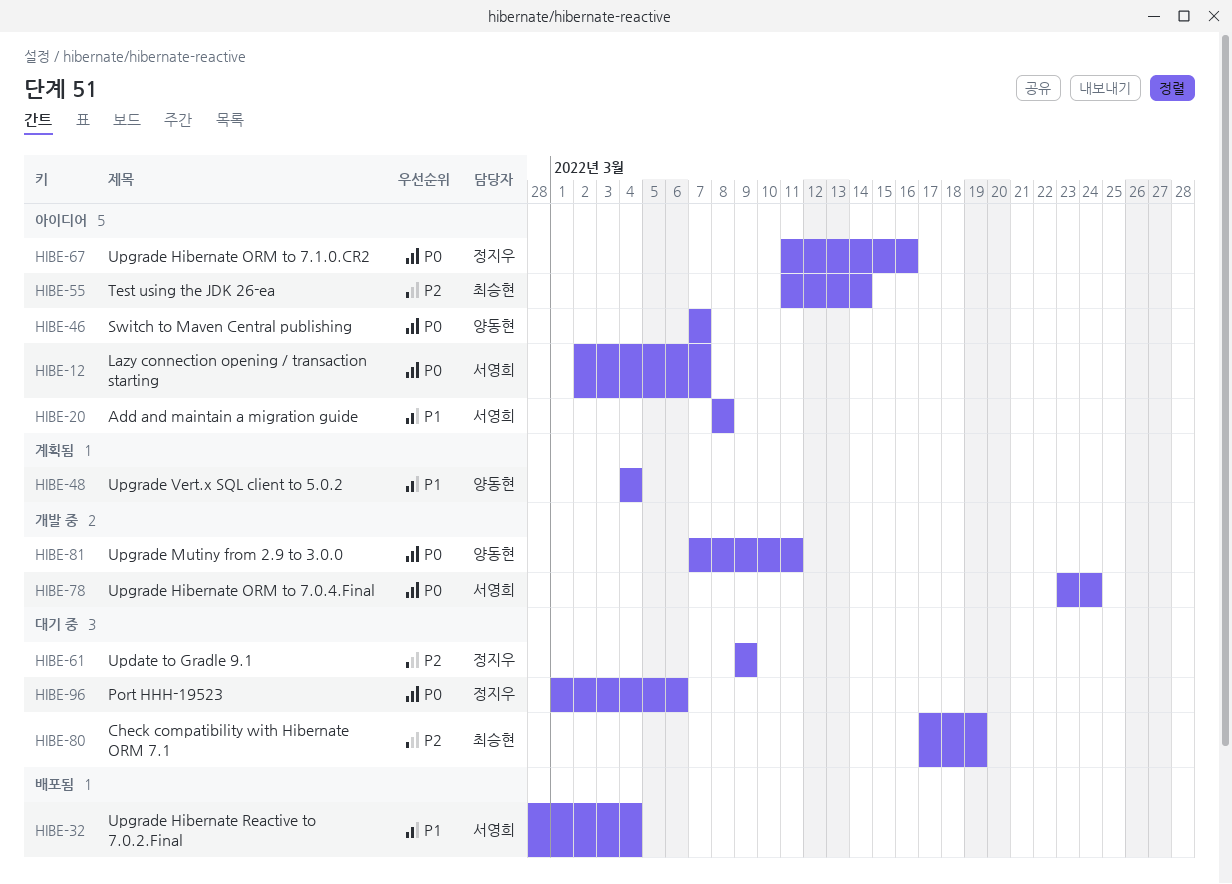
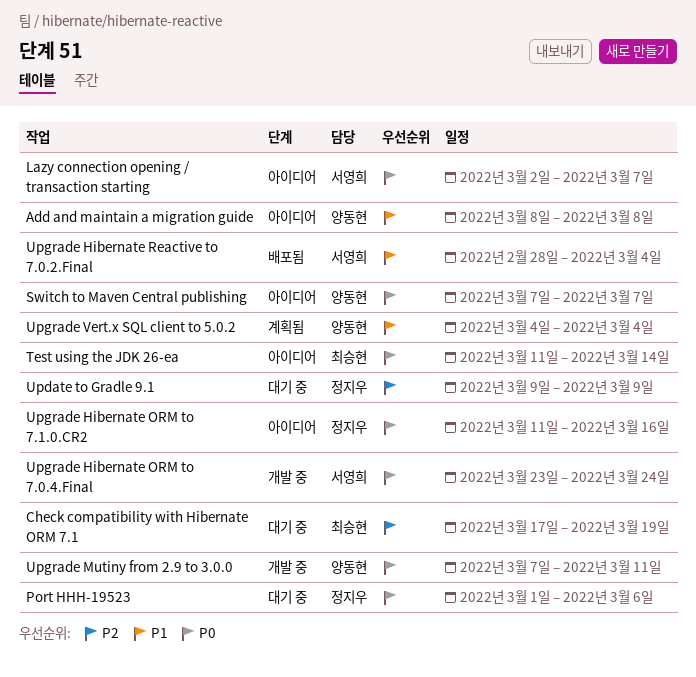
Add and maintain a migration guide, owner: 서영희 -> 양동현
Test using the JDK 26-ea, priority: P2 -> P0

